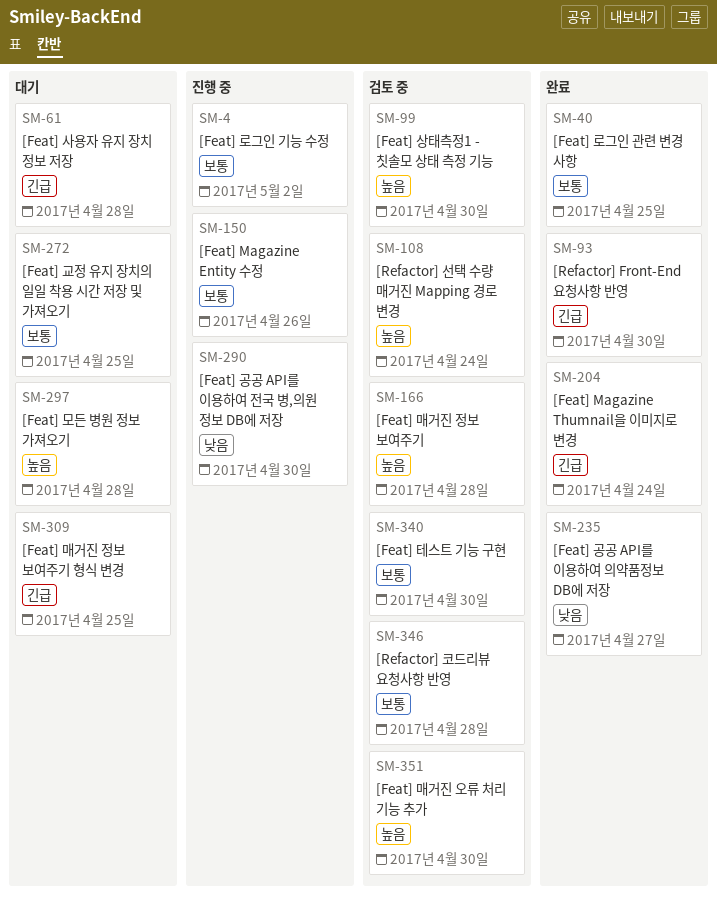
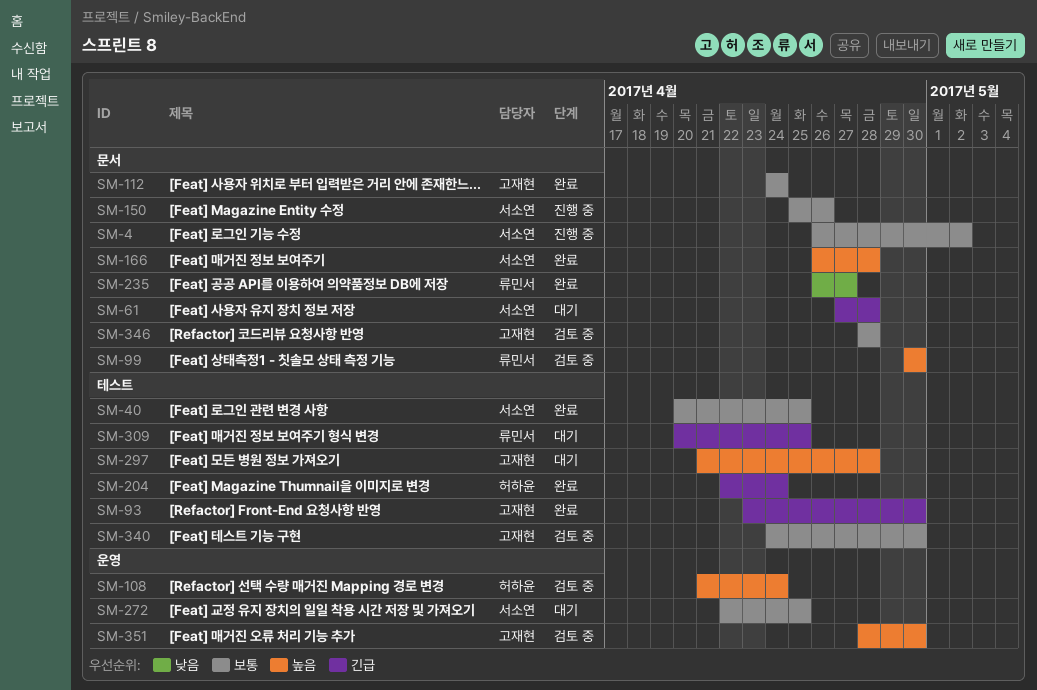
SM-112: none -> present
SM-166, status: 검토 중 -> 완료
SM-290: present -> none

